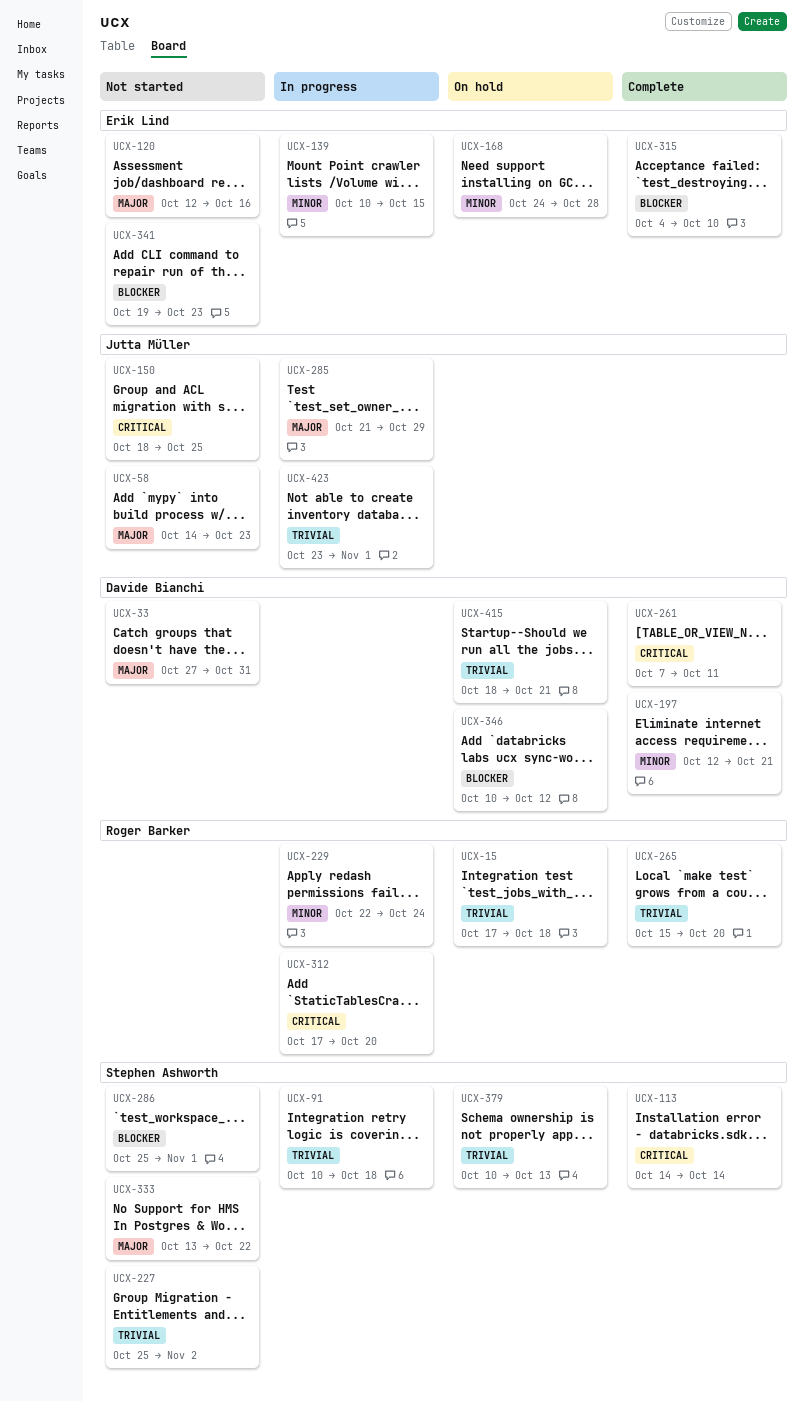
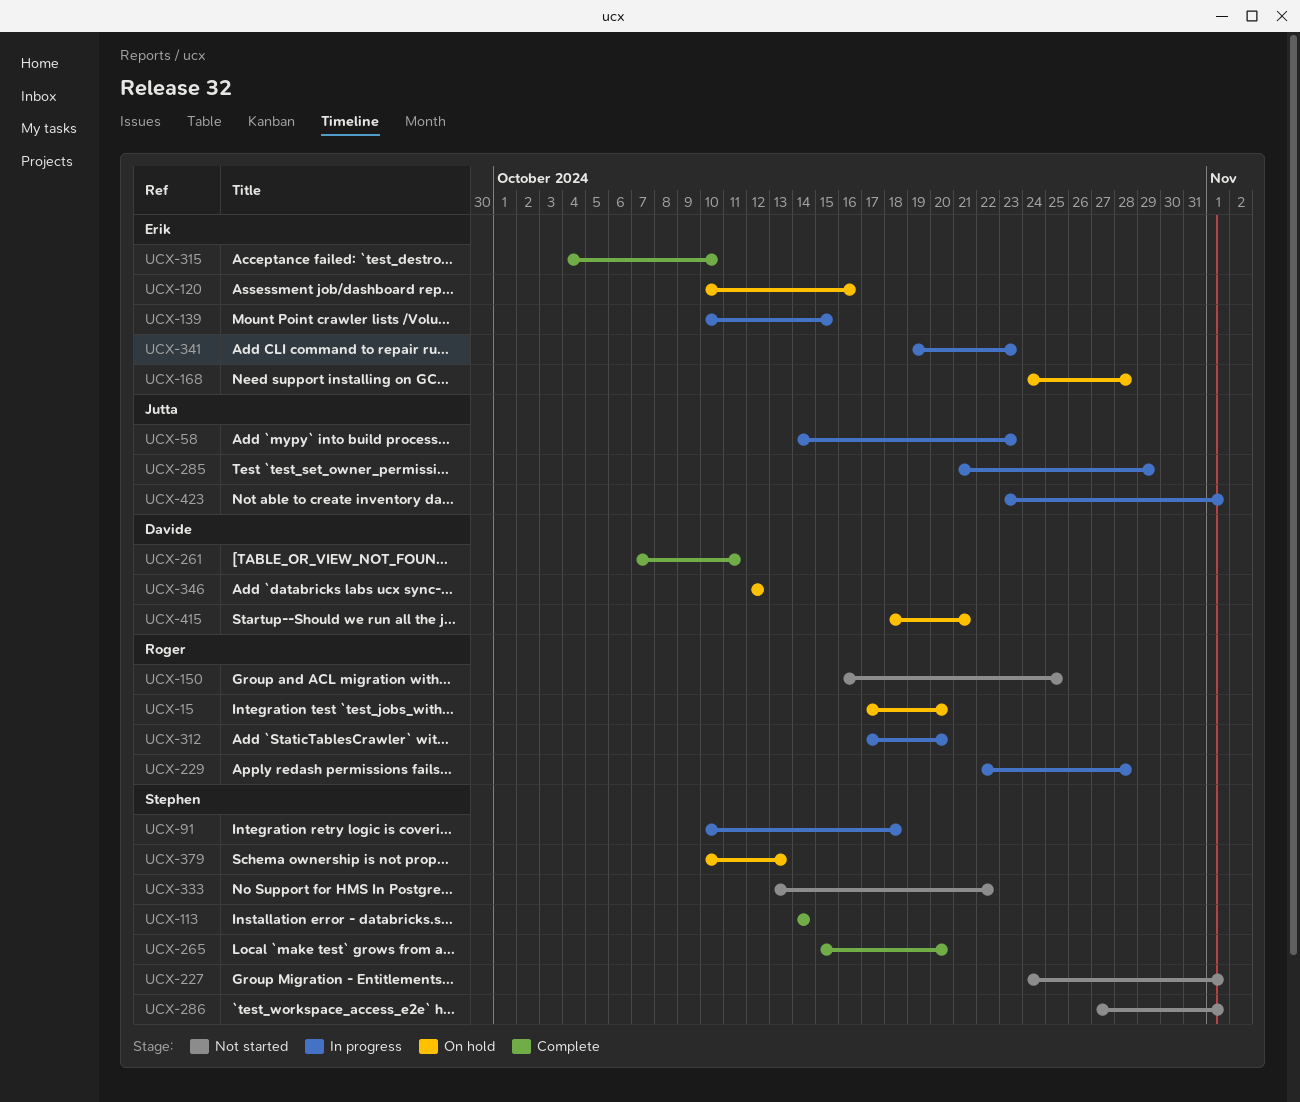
UCX-15, due: Oct 18 -> Oct 20
UCX-33: present -> none
UCX-58, status: Not started -> In progress
UCX-120, status: Not started -> On hold
UCX-120, start: Oct 12 -> Oct 10
UCX-150, owner: Jutta Müller -> Roger Barker
UCX-150, start: Oct 18 -> Oct 16
UCX-197: present -> none
UCX-227, start: Oct 25 -> Oct 24
UCX-227, due: Nov 2 -> Nov 1
UCX-229, due: Oct 24 -> Oct 28
UCX-265, owner: Roger Barker -> Stephen Ashworth
UCX-286, start: Oct 25 -> Oct 27
UCX-341, status: Not started -> In progress
UCX-346, start: Oct 10 -> Oct 12

